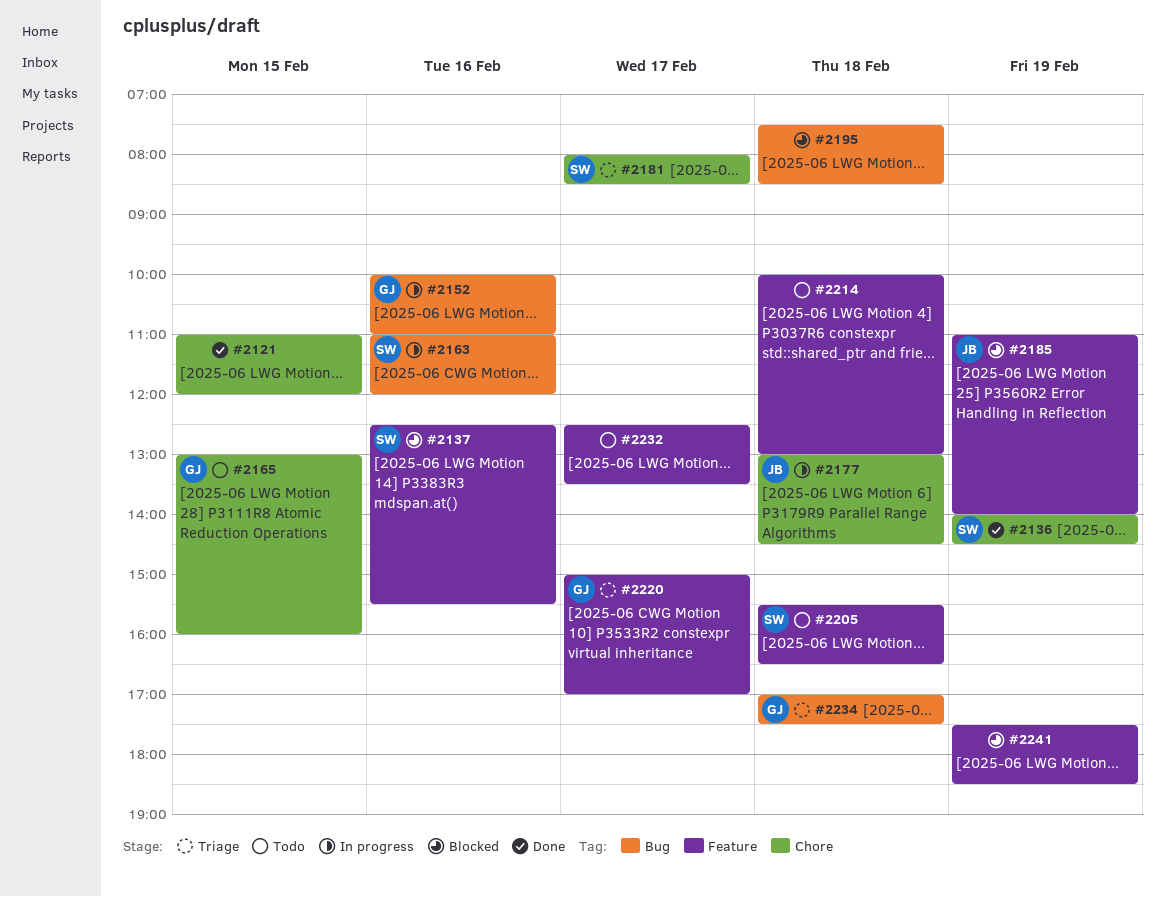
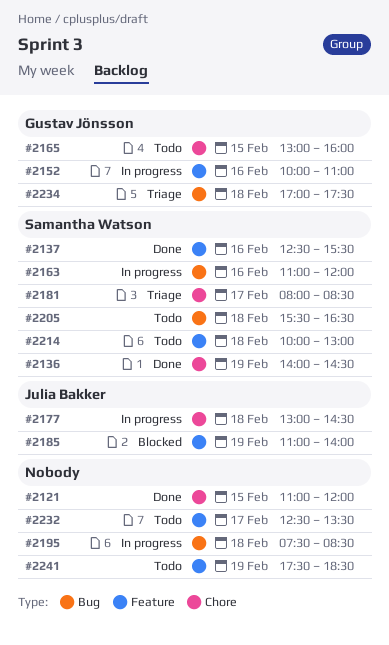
#2137, status: Blocked -> Done
#2152, label: Bug -> Feature
#2195, status: Blocked -> In progress
#2205, label: Feature -> Bug
#2214, owner: none -> Samantha Watson
#2220: present -> none
#2241, status: Blocked -> Todo

